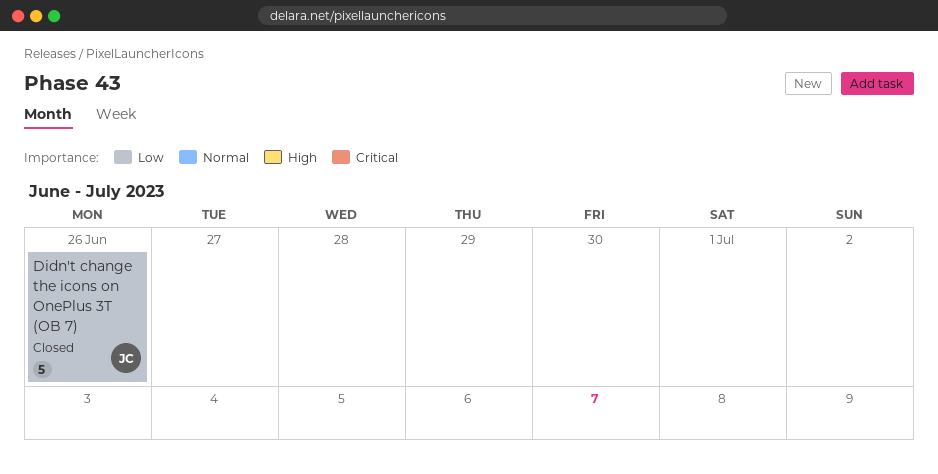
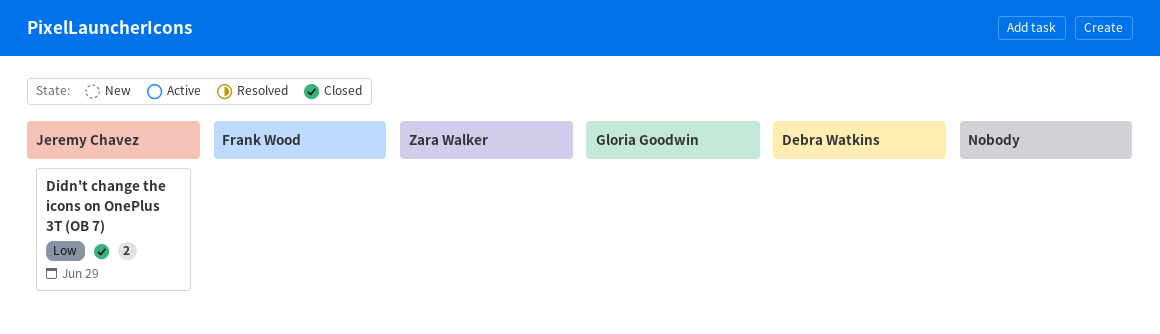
Didn't change the icons on OnePlus 3T (OB 7), estimate: 5 -> 2
Didn't change the icons on OnePlus 3T (OB 7), due: Jun 26 -> Jun 29

